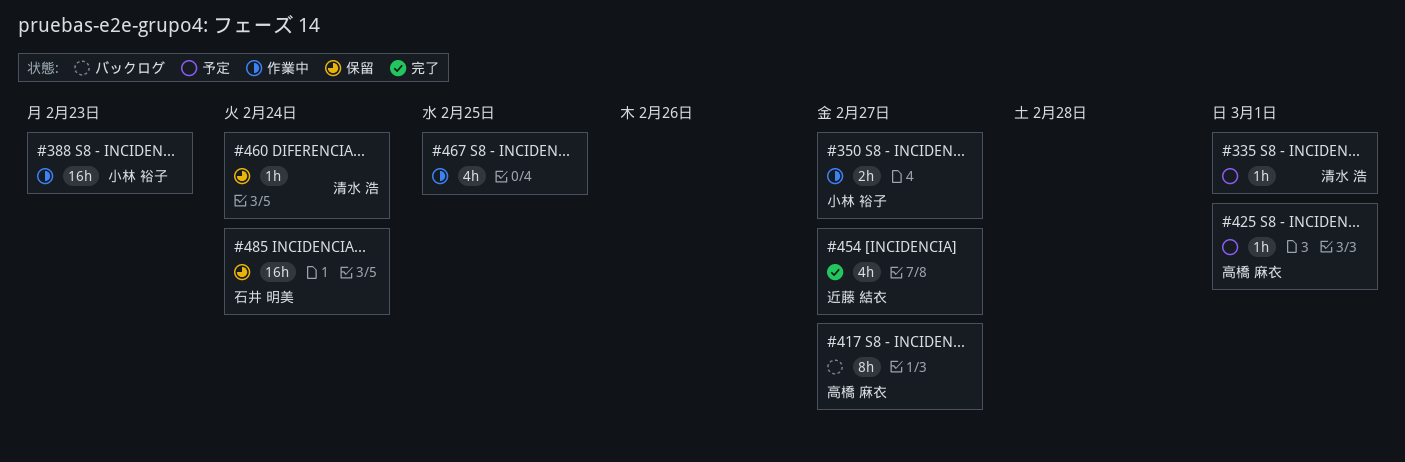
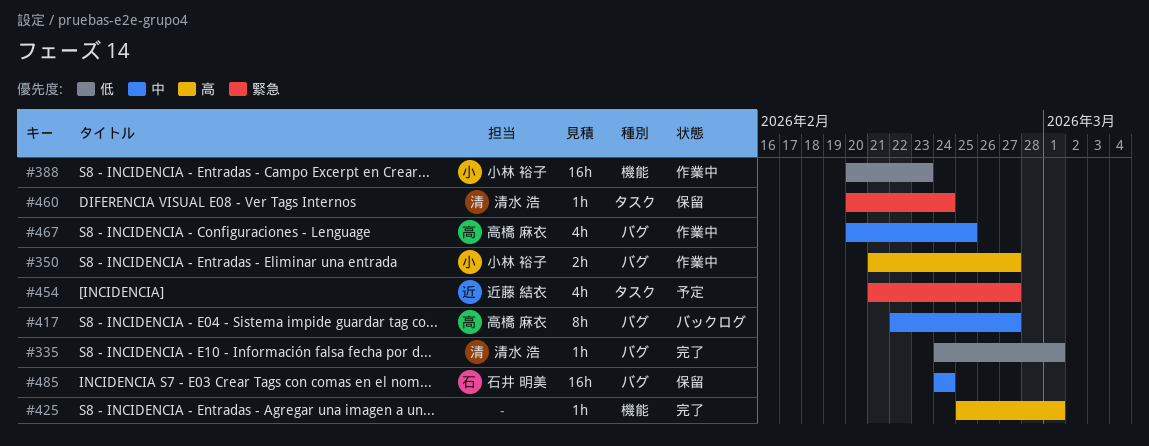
#335, status: 予定 -> 完了
#425, status: 予定 -> 完了
#425, owner: 高橋 麻衣 -> none
#454, status: 完了 -> 予定
#467, owner: none -> 高橋 麻衣

